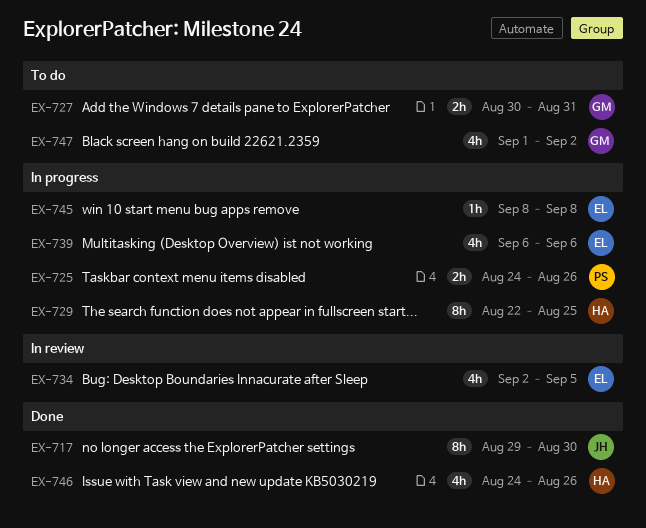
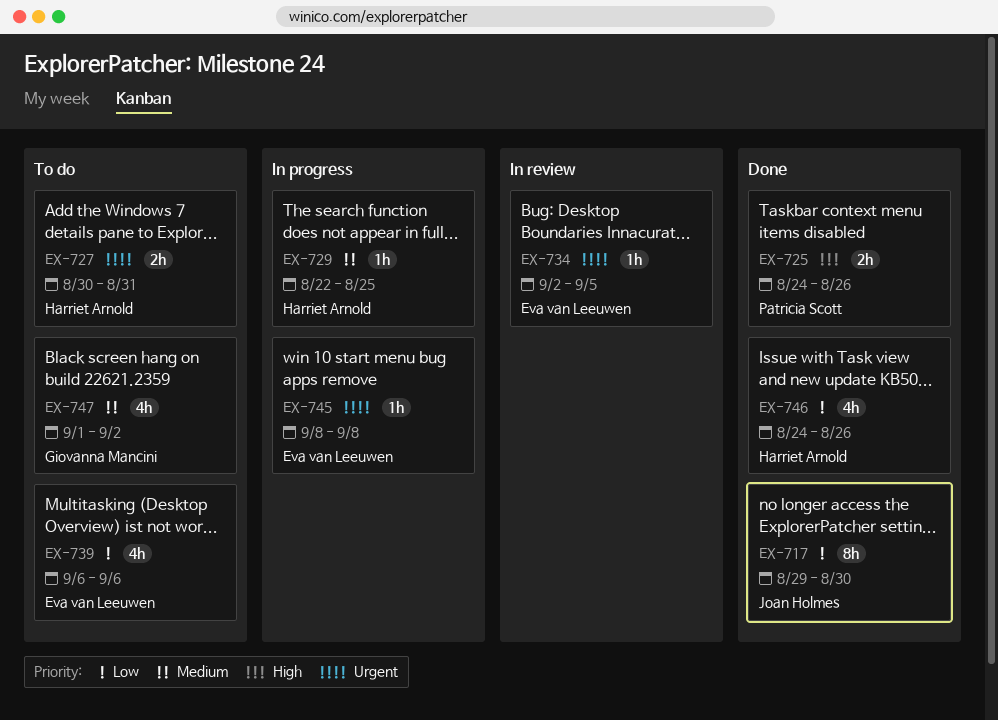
EX-725, status: In progress -> Done
EX-727, owner: Giovanna Mancini -> Harriet Arnold
EX-729, estimate: 8h -> 1h
EX-734, estimate: 4h -> 1h
EX-739, status: In progress -> To do

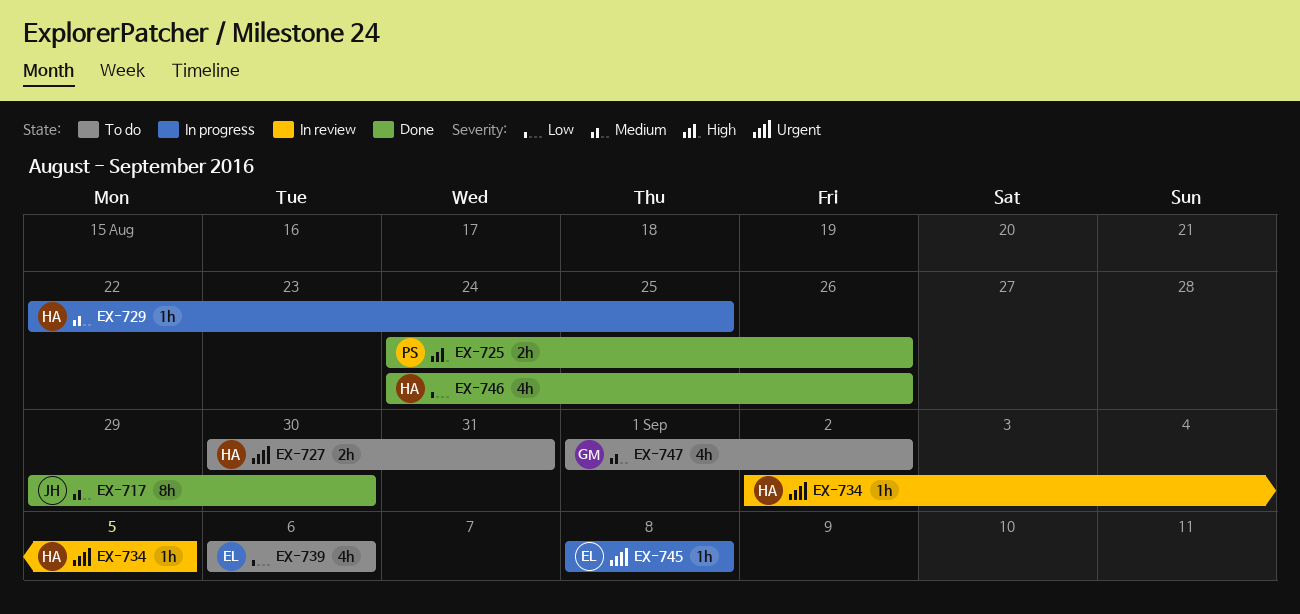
EX-717, priority: Low -> Medium
EX-734, owner: Eva van Leeuwen -> Harriet Arnold

